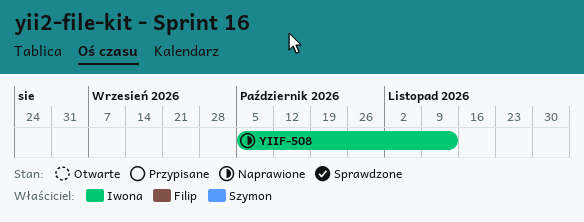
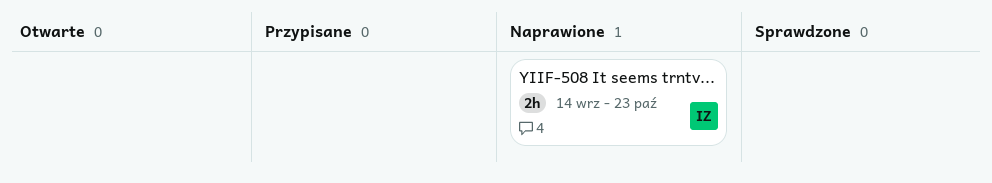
YIIF-508, start: Oct 5 -> Sep 14
YIIF-508, due: Nov 13 -> Oct 23

